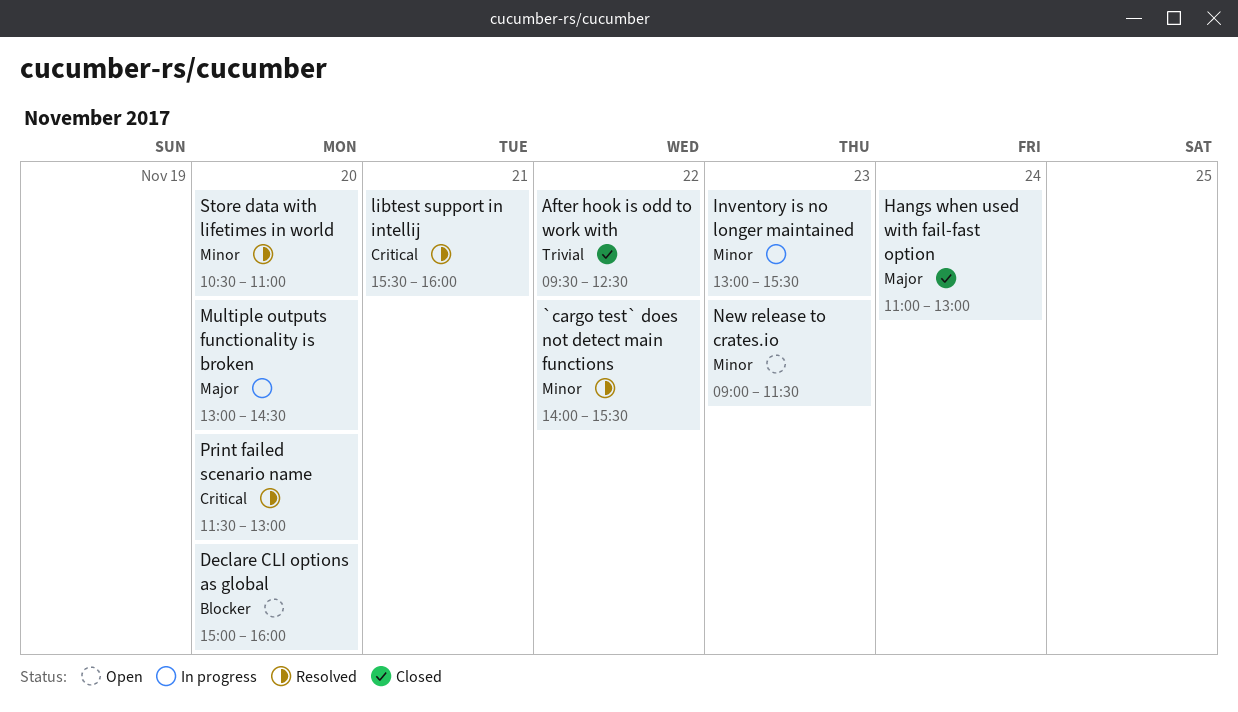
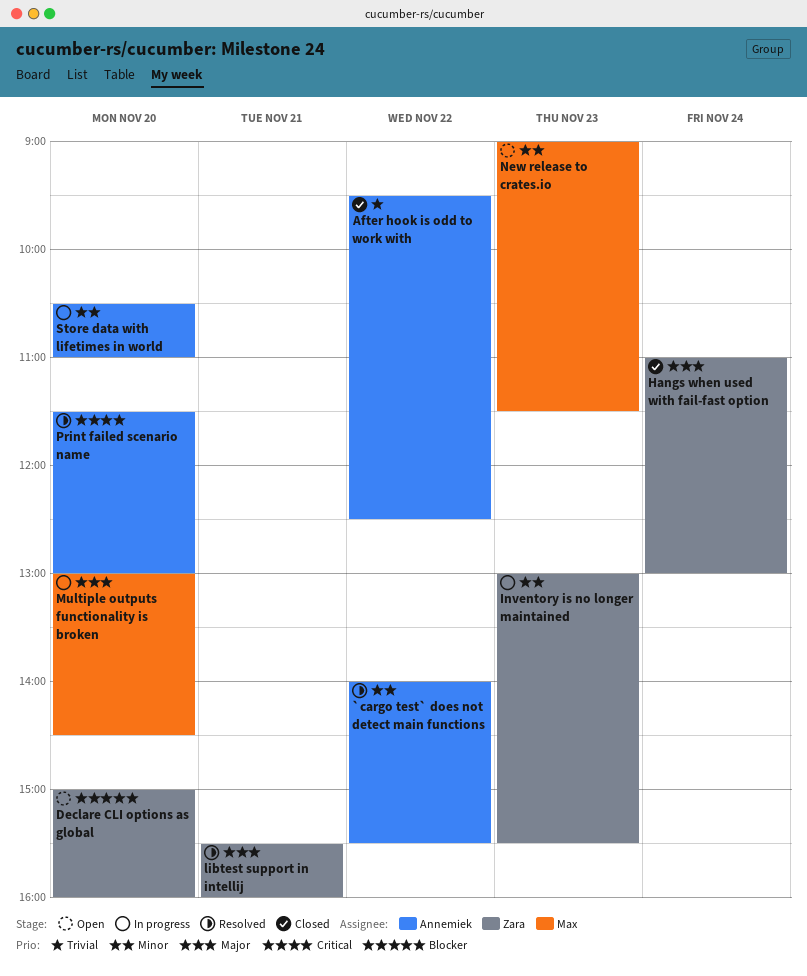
libtest support in intellij, priority: Critical -> Major
Store data with lifetimes in world, status: Resolved -> In progress

